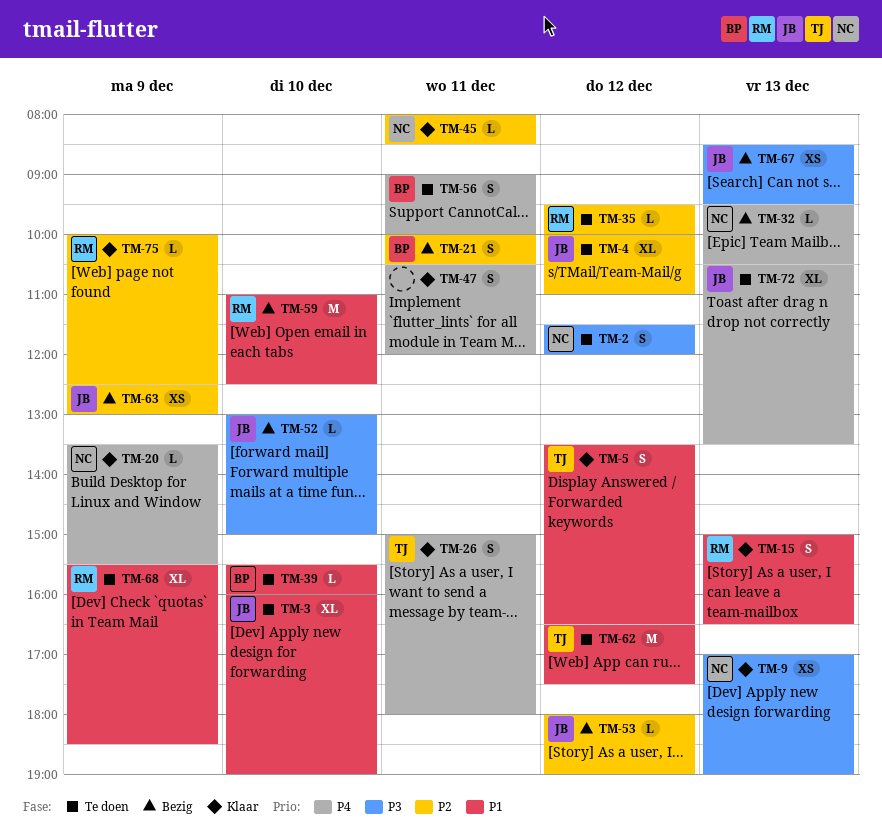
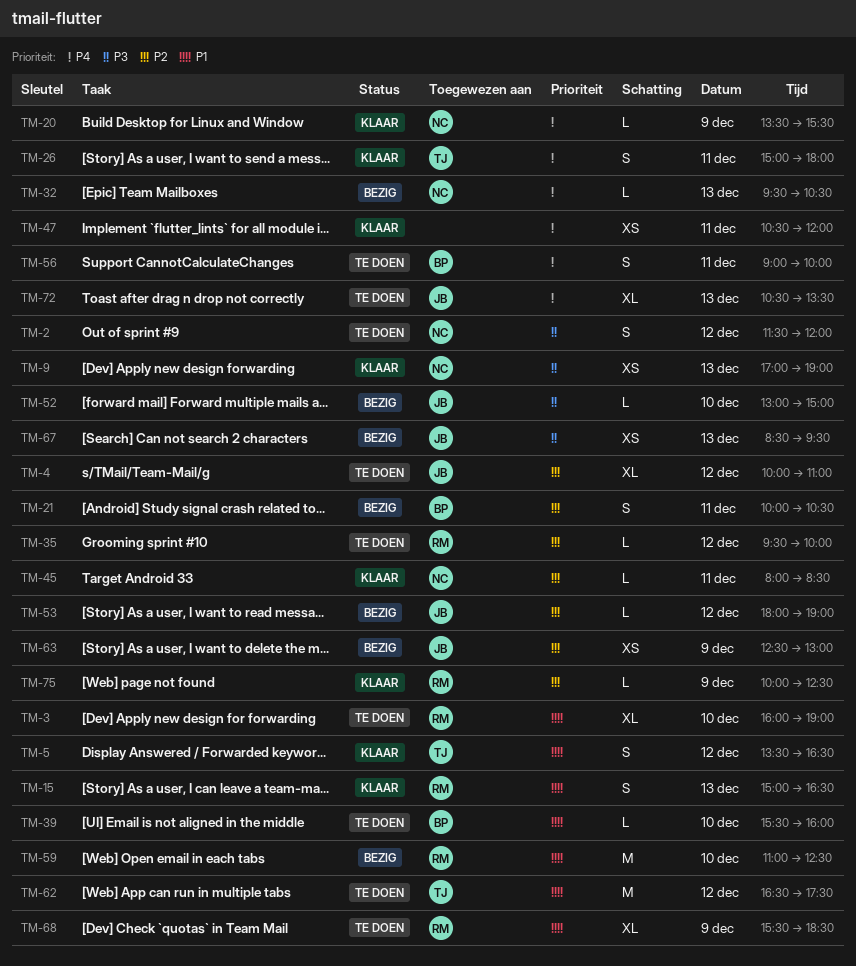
TM-3, owner: JB -> RM
TM-47, estimate: S -> XS

